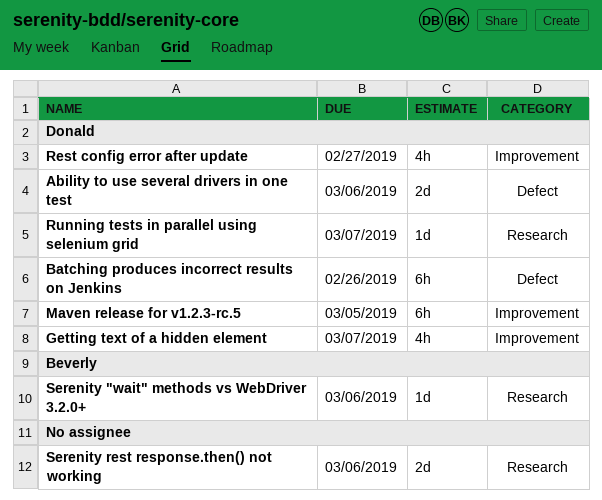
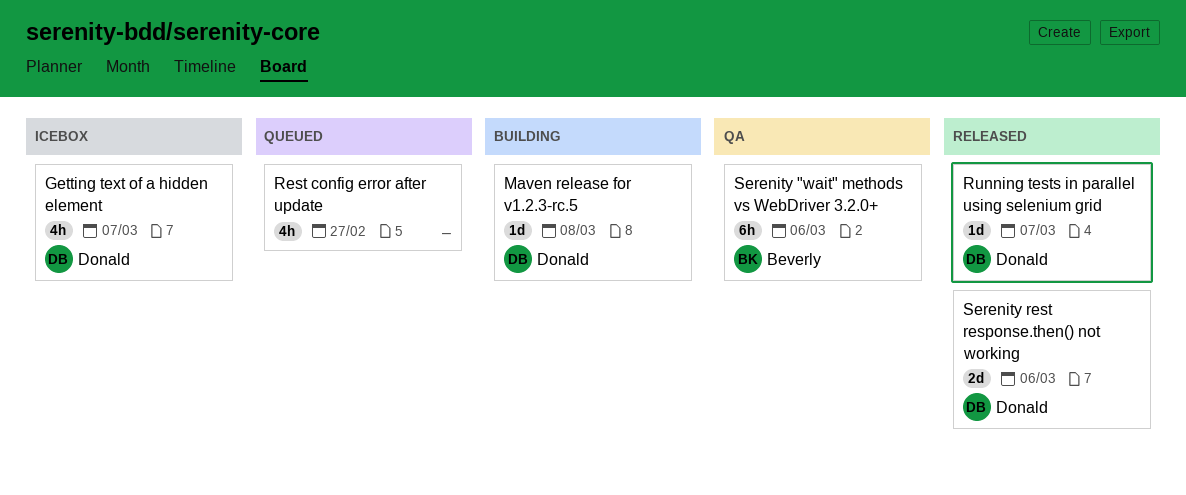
Ability to use several drivers in one test: present -> none
Batching produces incorrect results on Jenkins: present -> none
Maven release for v1.2.3-rc.5, estimate: 6h -> 1d
Maven release for v1.2.3-rc.5, due: Mar 5 -> Mar 8
Rest config error after update, owner: Donald -> none
Serenity "wait" methods vs WebDriver 3.2.0+, estimate: 1d -> 6h
Serenity rest response.then() not working, owner: none -> Donald

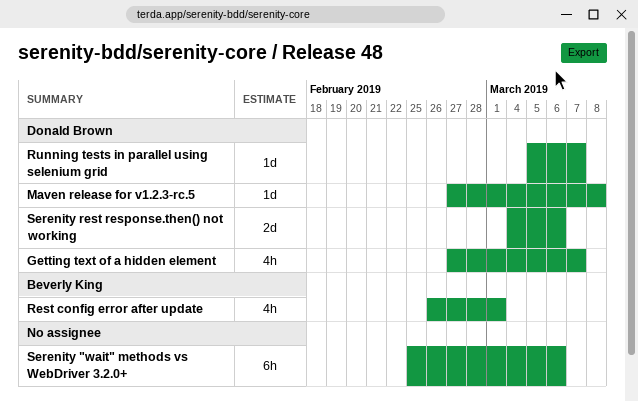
Rest config error after update, owner: none -> Beverly King
Rest config error after update, due: Feb 27 -> Mar 1
Serenity "wait" methods vs WebDriver 3.2.0+, owner: Beverly King -> none

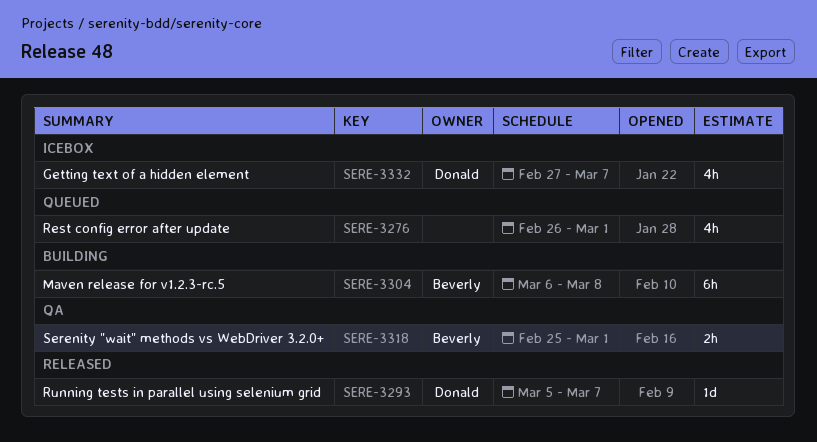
Maven release for v1.2.3-rc.5, owner: Donald Brown -> Beverly King
Maven release for v1.2.3-rc.5, estimate: 1d -> 6h
Maven release for v1.2.3-rc.5, start: Feb 27 -> Mar 6
Rest config error after update, owner: Beverly King -> none
Serenity "wait" methods vs WebDriver 3.2.0+, owner: none -> Beverly King
Serenity "wait" methods vs WebDriver 3.2.0+, estimate: 6h -> 2h
Serenity "wait" methods vs WebDriver 3.2.0+, due: Mar 6 -> Mar 1
Serenity rest response.then() not working: present -> none

